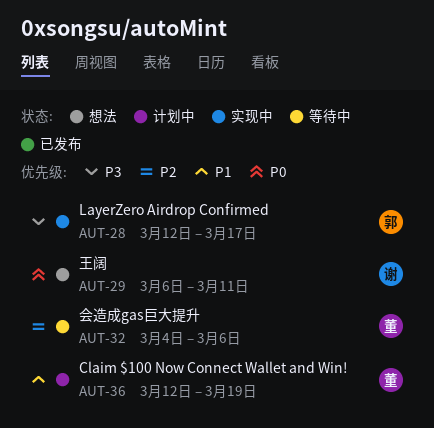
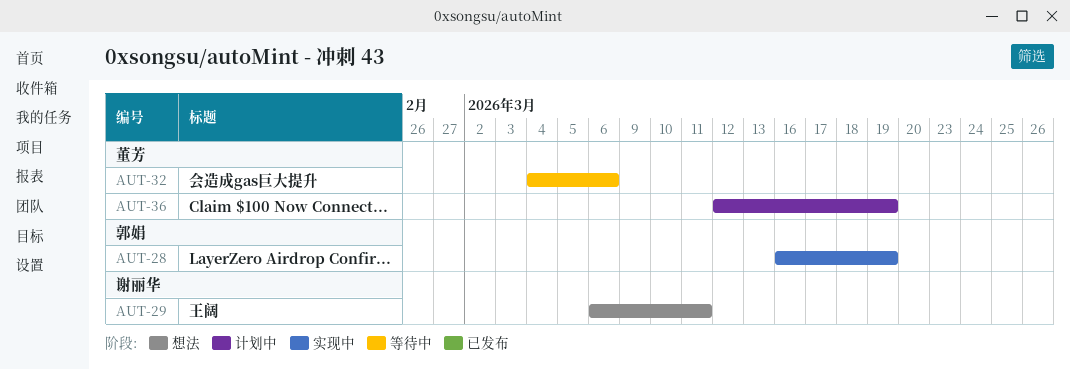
AUT-28, start: Mar 12 -> Mar 16
AUT-28, due: Mar 17 -> Mar 19

